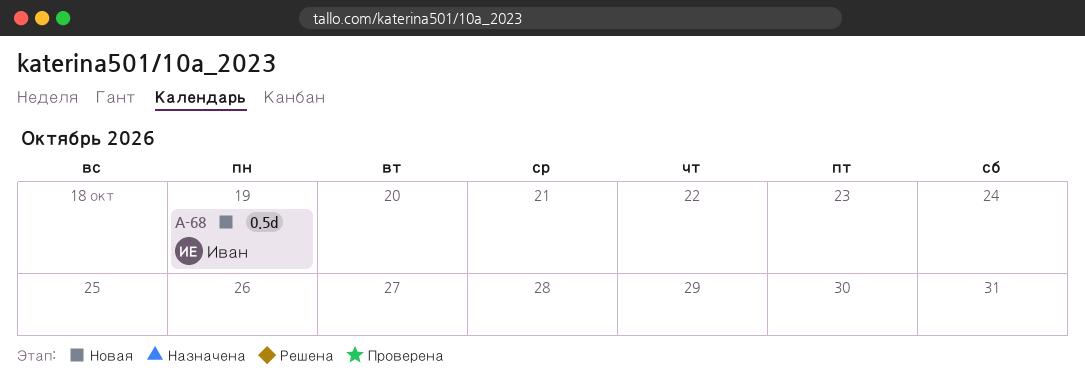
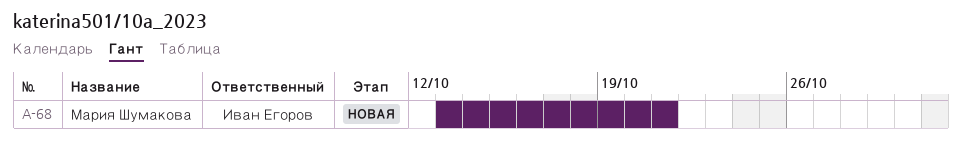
A-68, due: Oct 19 -> Oct 21

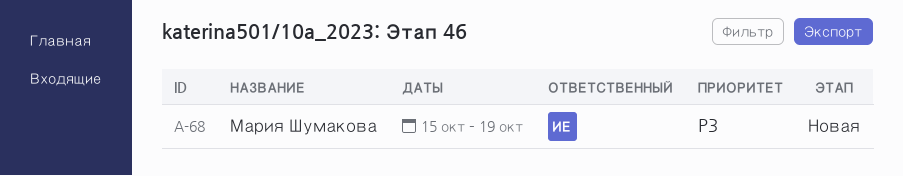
A-68, start: Oct 13 -> Oct 15
A-68, due: Oct 21 -> Oct 19

